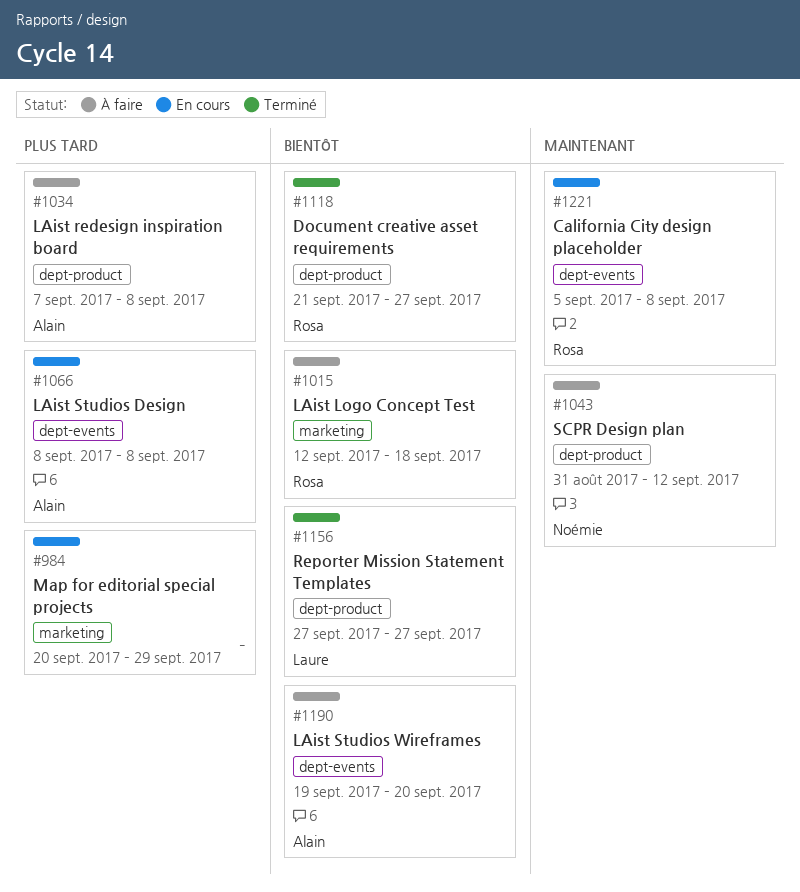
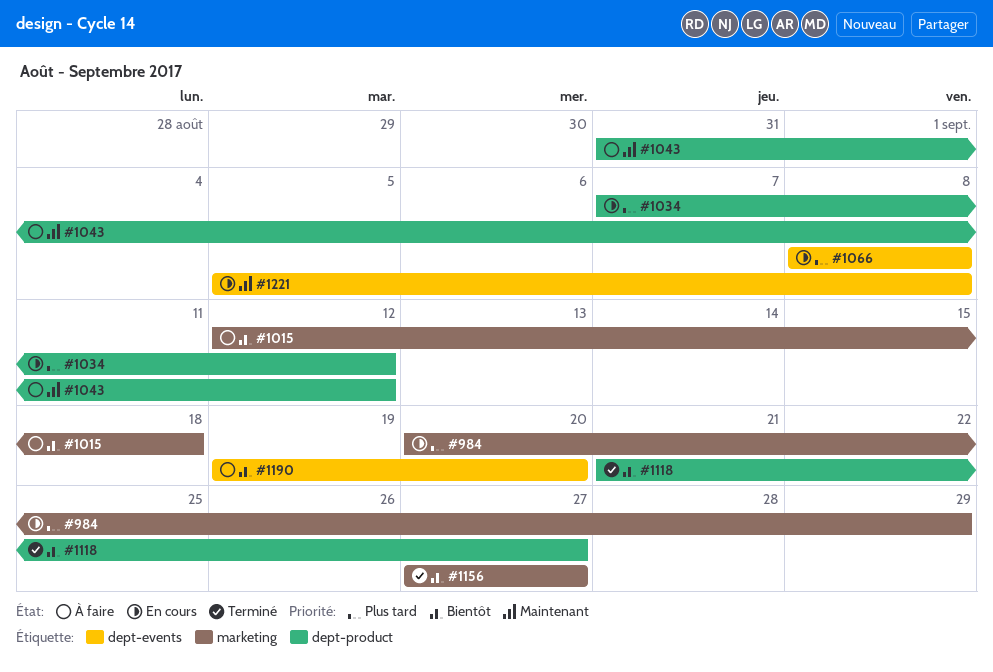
#1034, status: À faire -> En cours
#1034, due: Sep 8 -> Sep 12
#1156, label: dept-product -> marketing

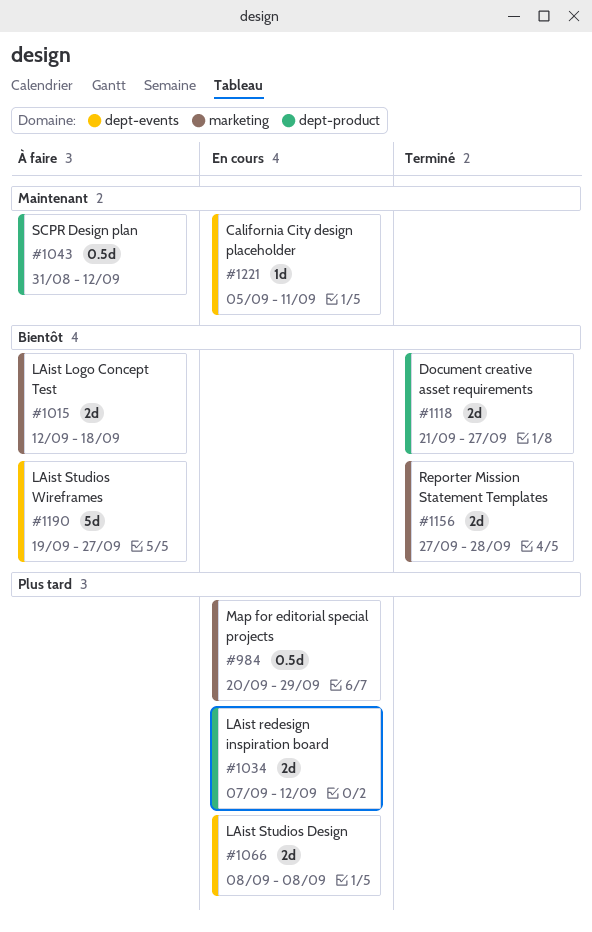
#1156, due: Sep 27 -> Sep 28
#1190, due: Sep 20 -> Sep 27
#1221, due: Sep 8 -> Sep 11

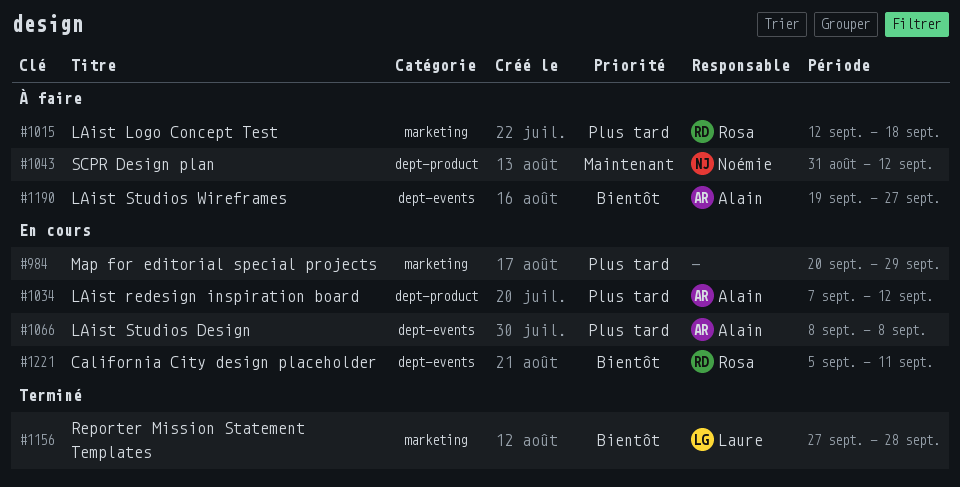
#1015, priority: Bientôt -> Plus tard
#1118: present -> none
#1221, priority: Maintenant -> Bientôt

